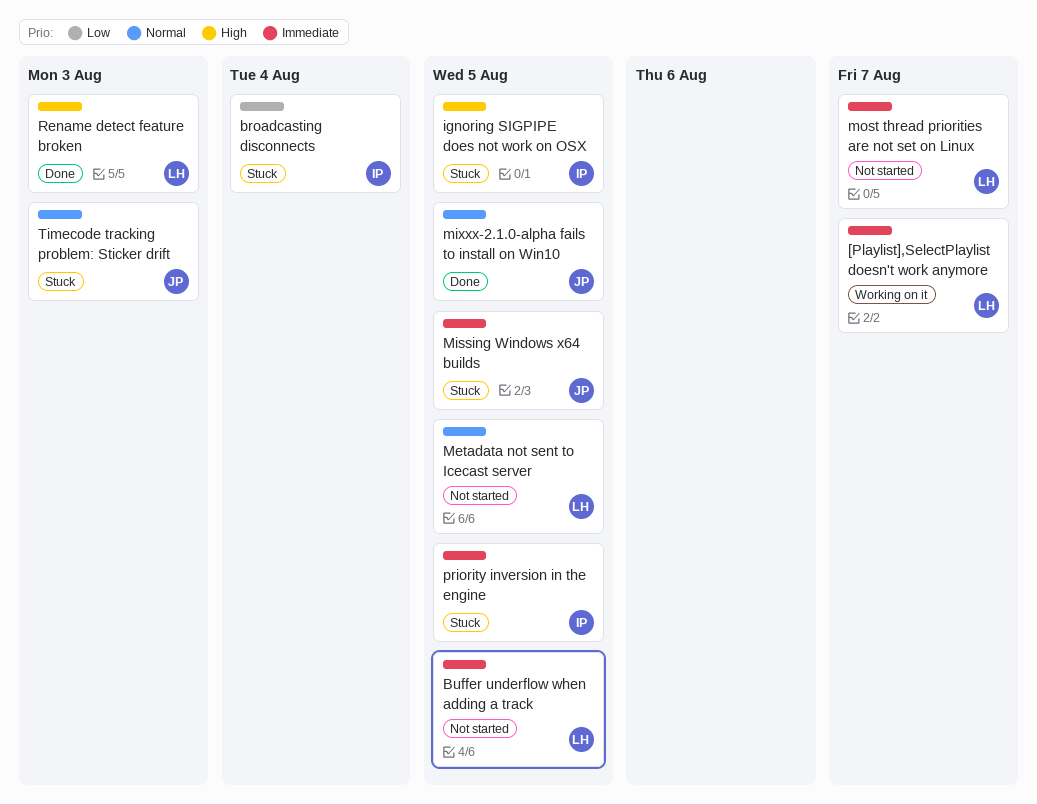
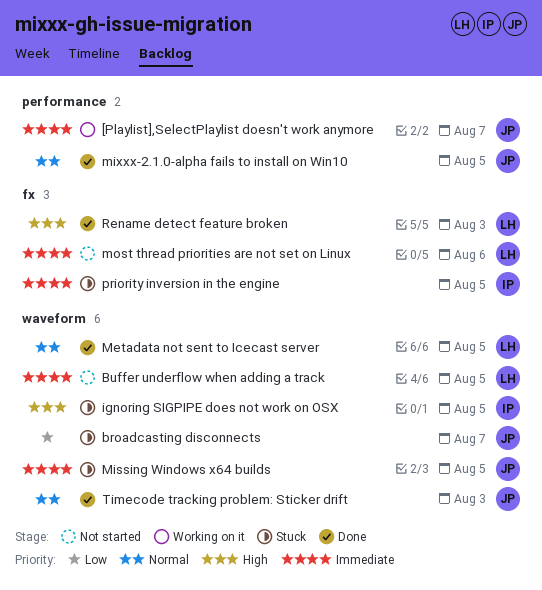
[Playlist],SelectPlaylist doesn't work anymore, owner: LH -> JP
broadcasting disconnects, owner: IP -> JP
broadcasting disconnects, due: Aug 4 -> Aug 7
Metadata not sent to Icecast server, status: Not started -> Done
most thread priorities are not set on Linux, due: Aug 7 -> Aug 6
Timecode tracking problem: Sticker drift, status: Stuck -> Done

